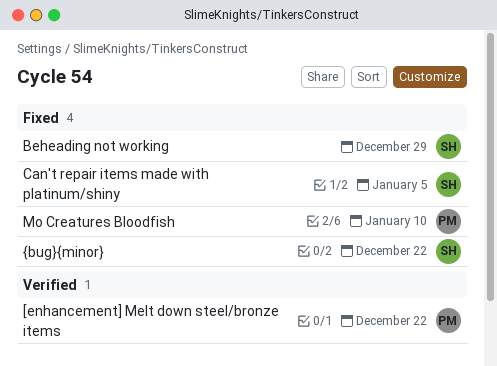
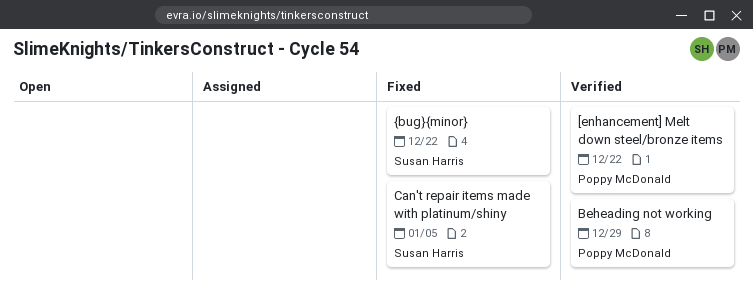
Beheading not working, status: Fixed -> Verified
Beheading not working, owner: Susan Harris -> Poppy McDonald
Mo Creatures Bloodfish: present -> none

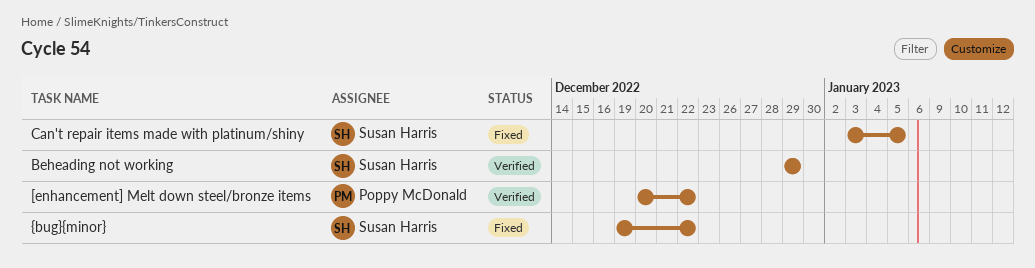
Beheading not working, owner: Poppy McDonald -> Susan Harris

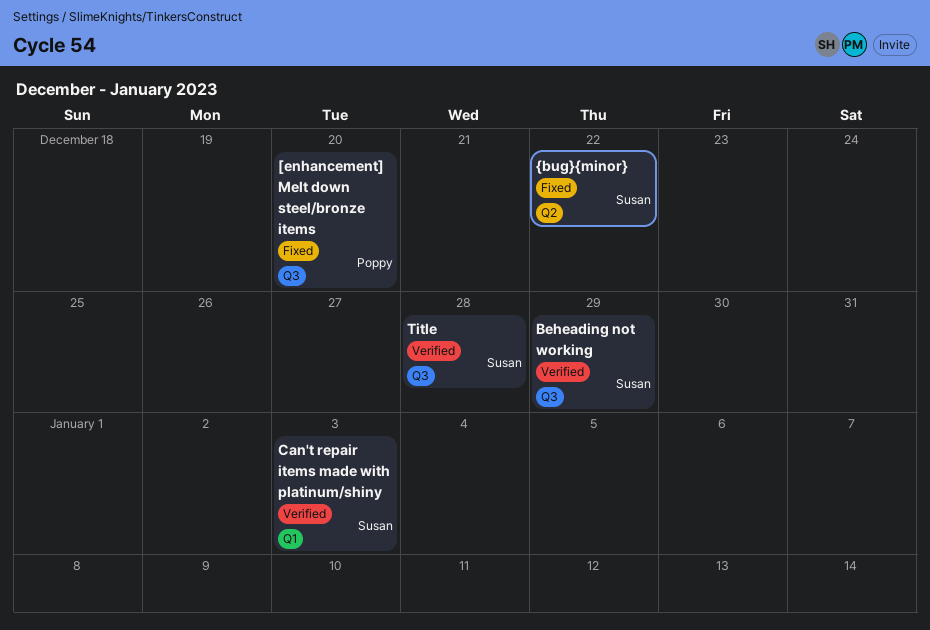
[enhancement] Melt down steel/bronze items, status: Verified -> Fixed
[enhancement] Melt down steel/bronze items, due: Dec 22 -> Dec 20
Can't repair items made with platinum/shiny, status: Fixed -> Verified
Can't repair items made with platinum/shiny, due: Jan 5 -> Jan 3
Title: none -> present

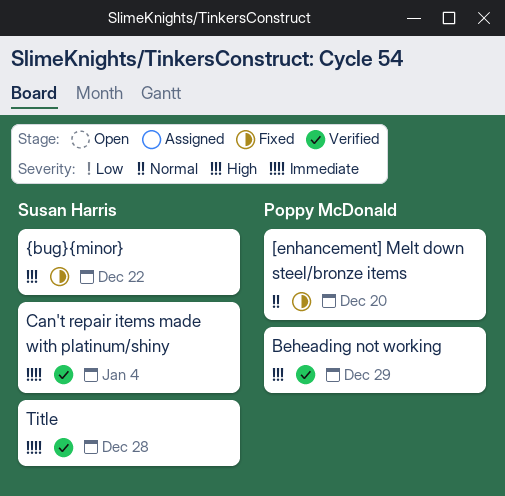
Beheading not working, owner: Susan Harris -> Poppy McDonald
Can't repair items made with platinum/shiny, due: Jan 3 -> Jan 4

